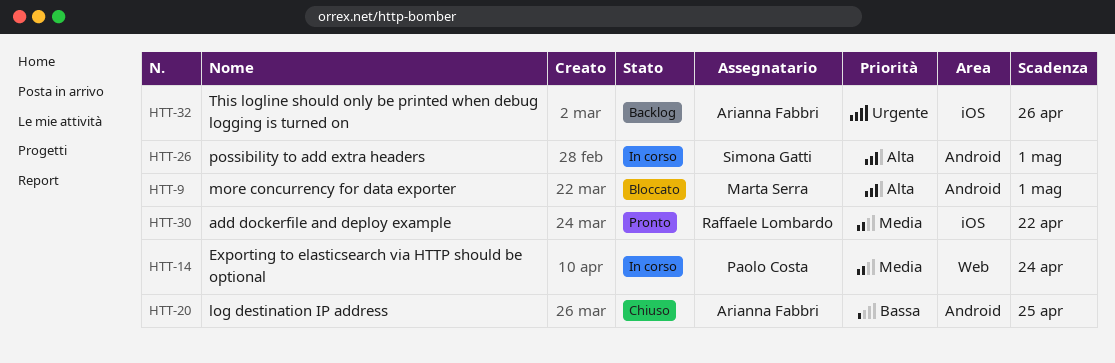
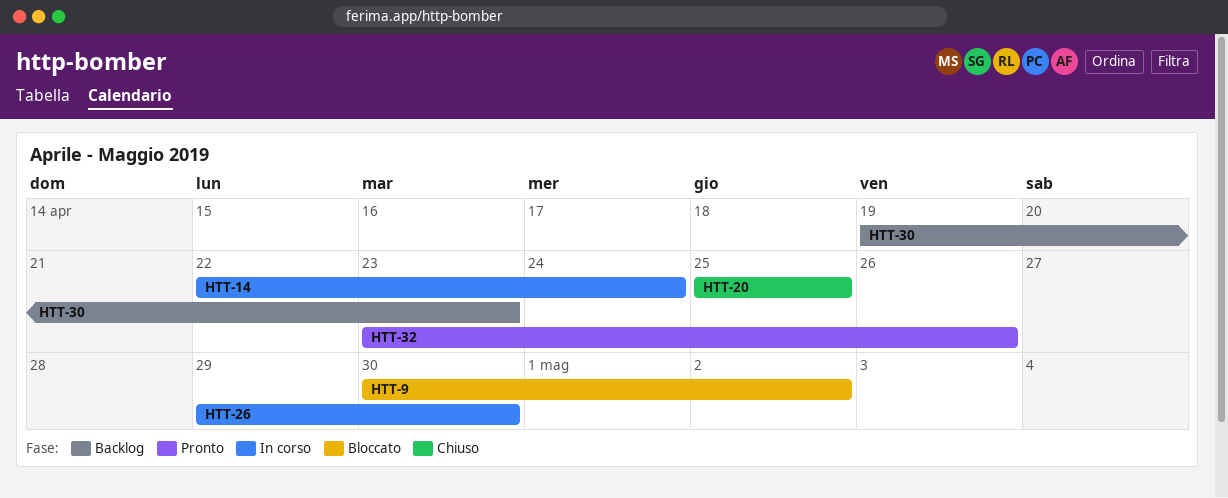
HTT-9, due: May 1 -> May 2
HTT-26, due: May 1 -> Apr 30
HTT-30, status: Pronto -> Backlog
HTT-30, due: Apr 22 -> Apr 23
HTT-32, status: Backlog -> Pronto

